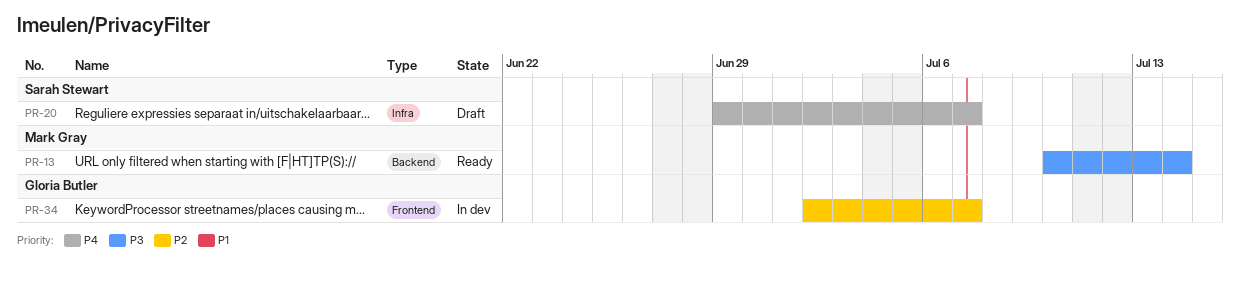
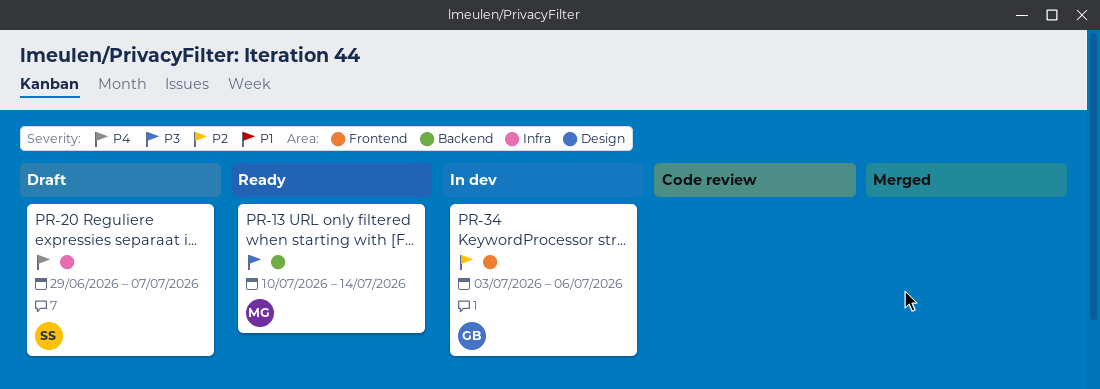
PR-34, start: Jul 2 -> Jul 3
PR-34, due: Jul 7 -> Jul 6

